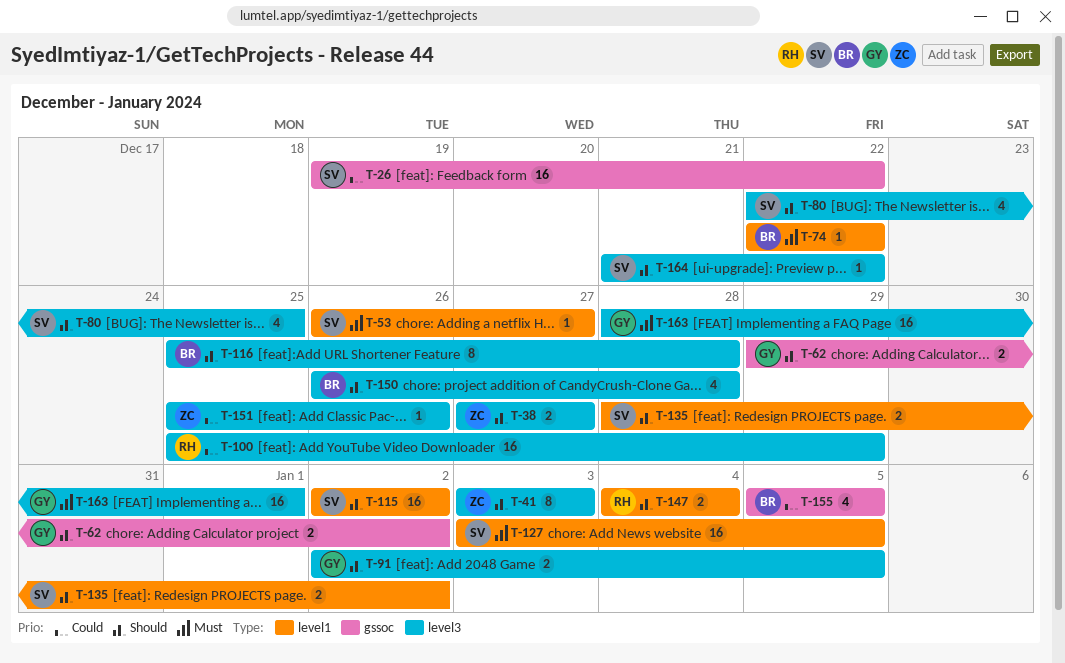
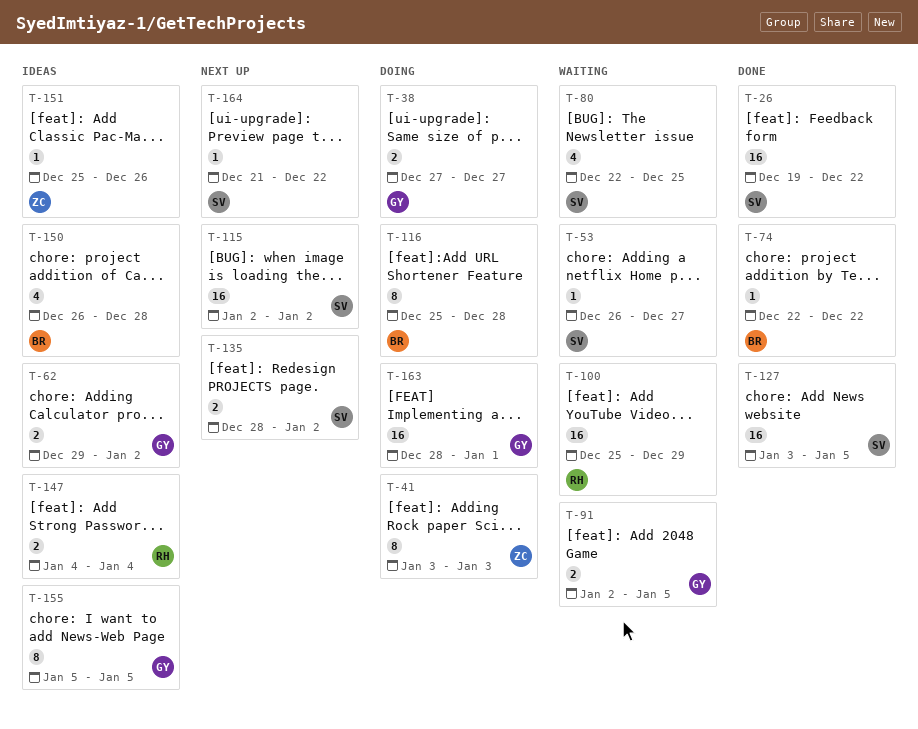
T-38, owner: ZC -> GY
T-155, owner: BR -> GY
T-155, estimate: 4 -> 8

